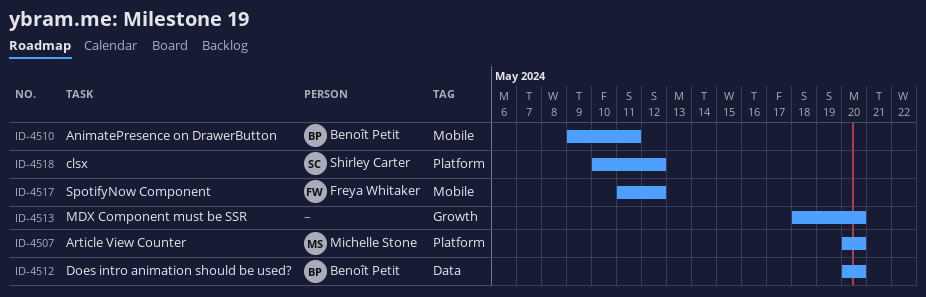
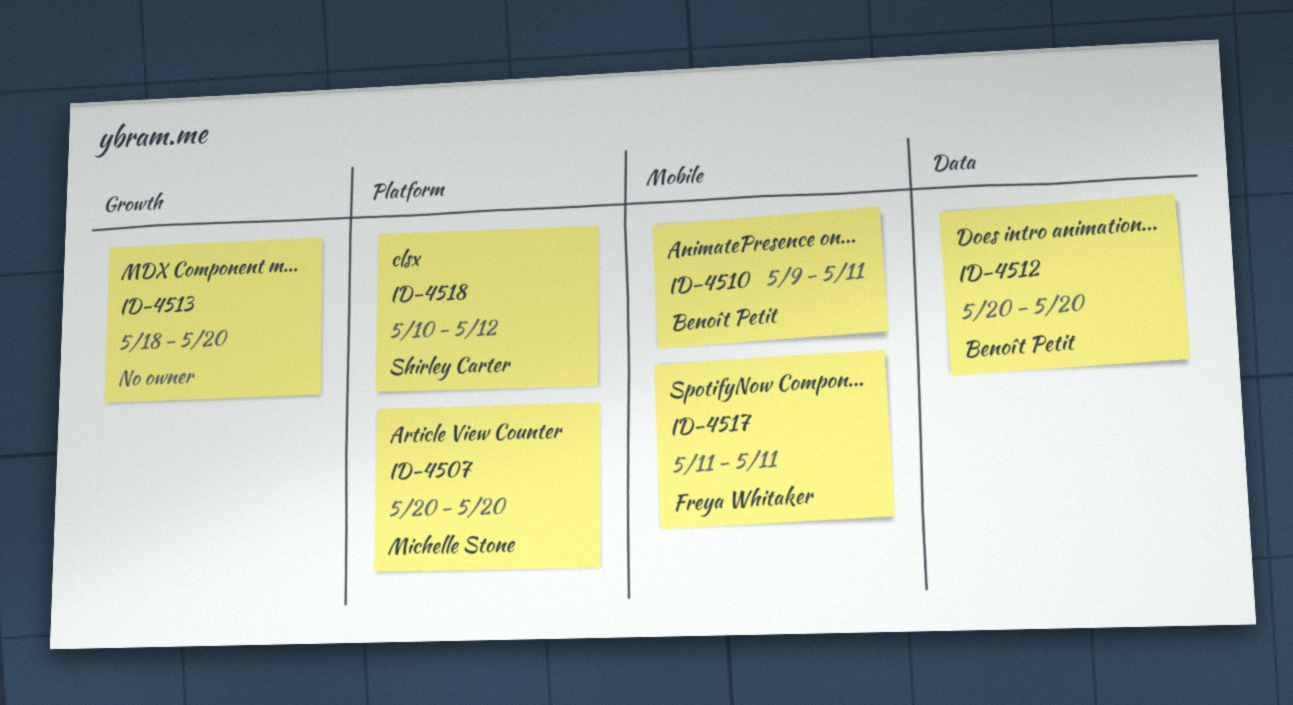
ID-4517, due: May 12 -> May 11

